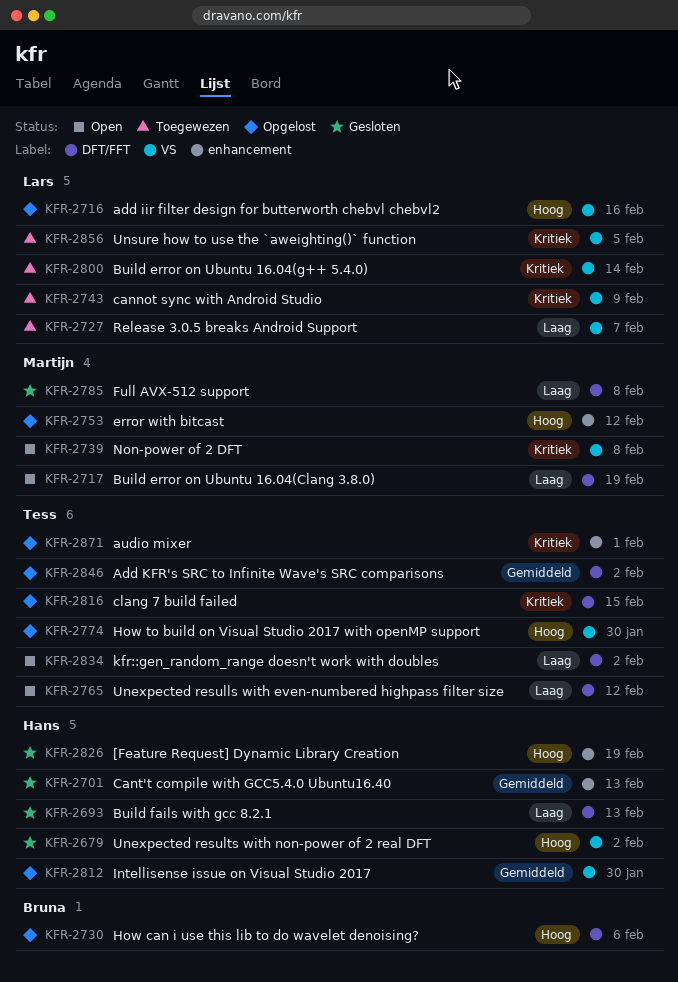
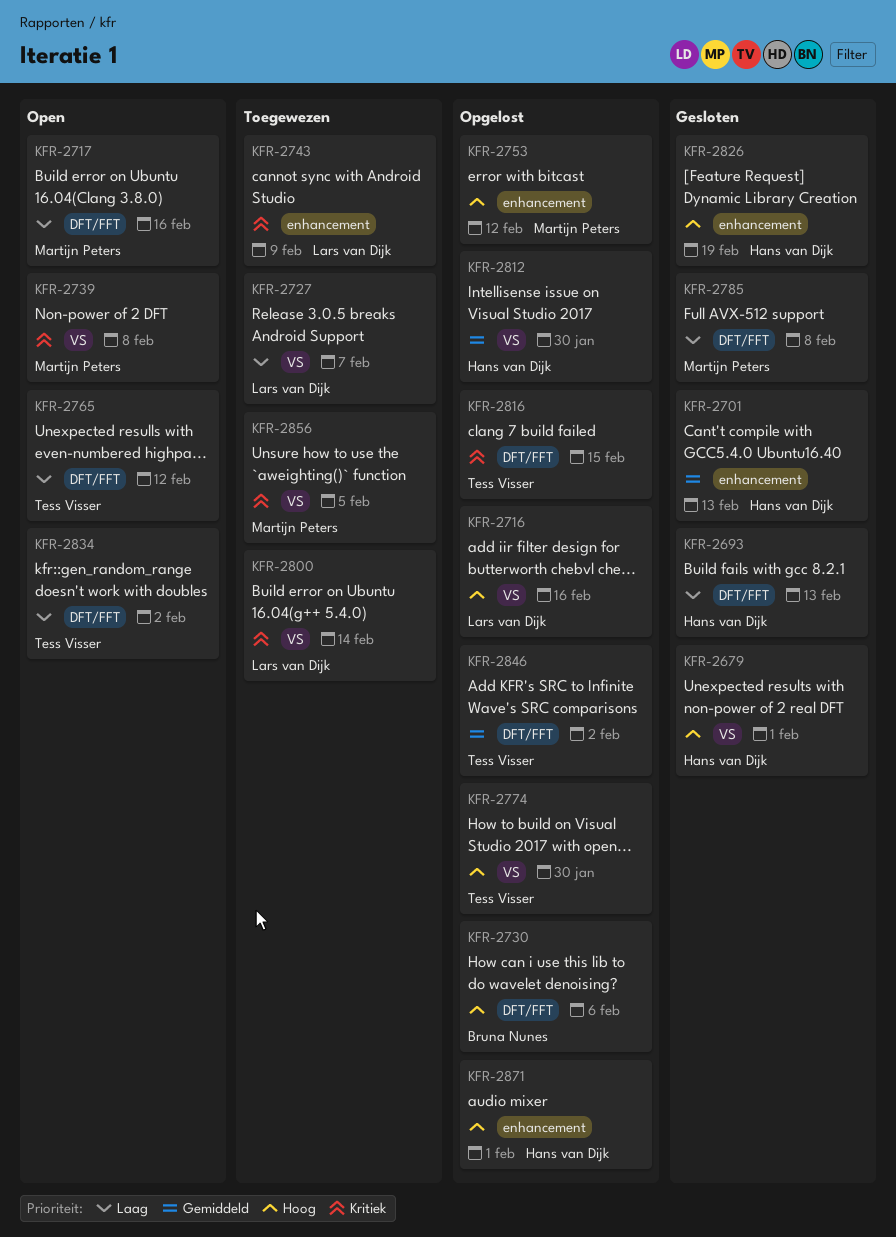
KFR-2679, due: Feb 2 -> Feb 1
KFR-2717, due: Feb 19 -> Feb 16
KFR-2743, label: VS -> enhancement
KFR-2856, owner: Lars van Dijk -> Martijn Peters
KFR-2871, owner: Tess Visser -> Hans van Dijk
KFR-2871, priority: Kritiek -> Hoog

